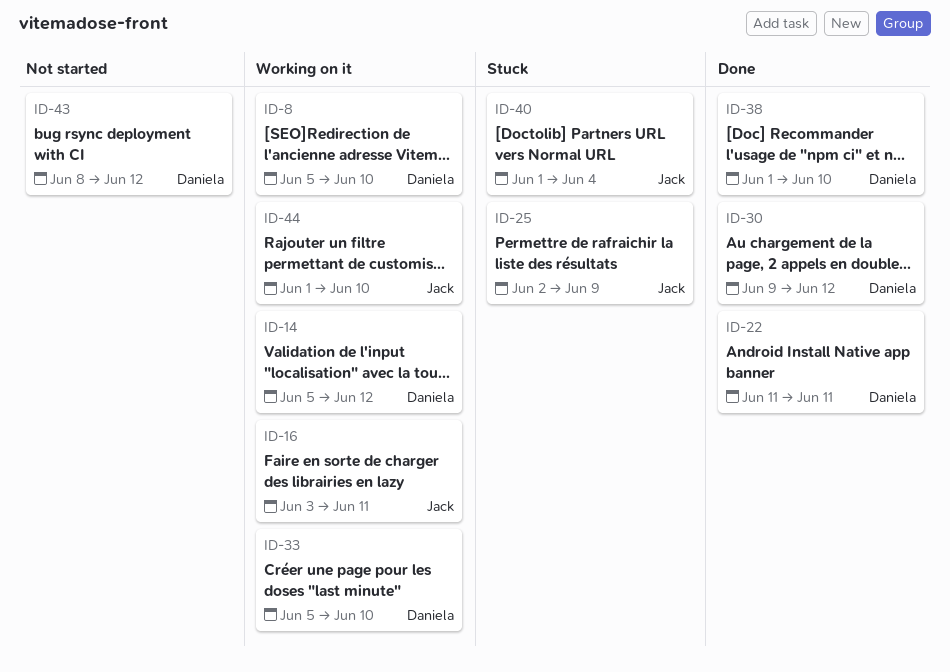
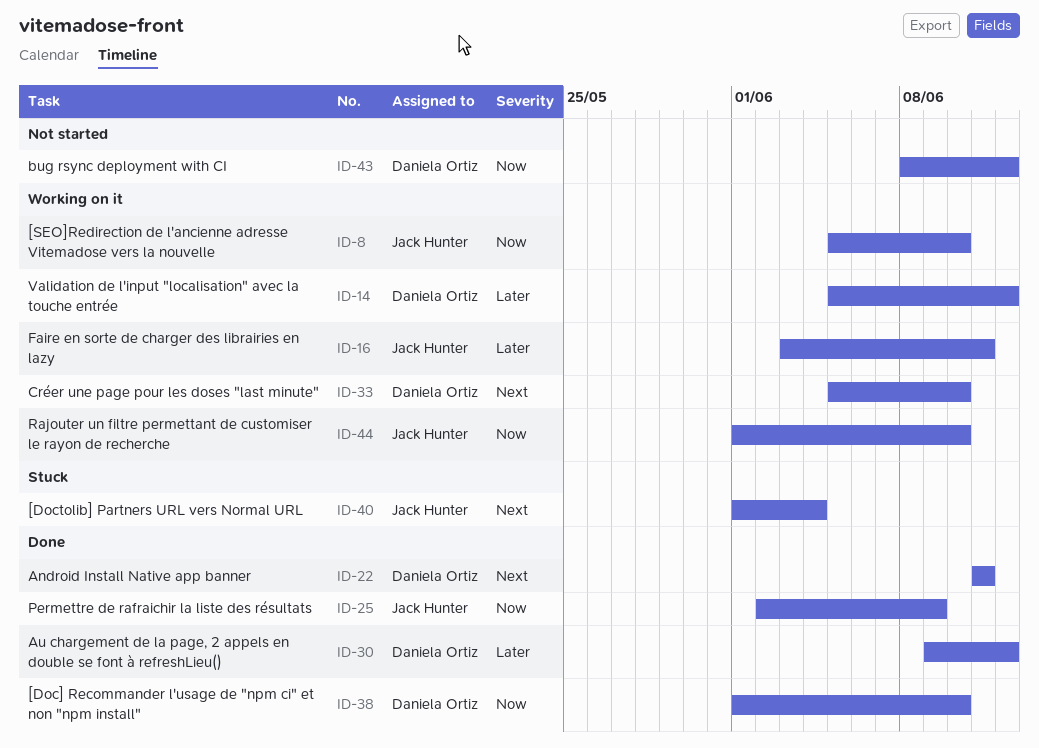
ID-8, owner: Daniela Ortiz -> Jack Hunter
ID-25, status: Stuck -> Done

